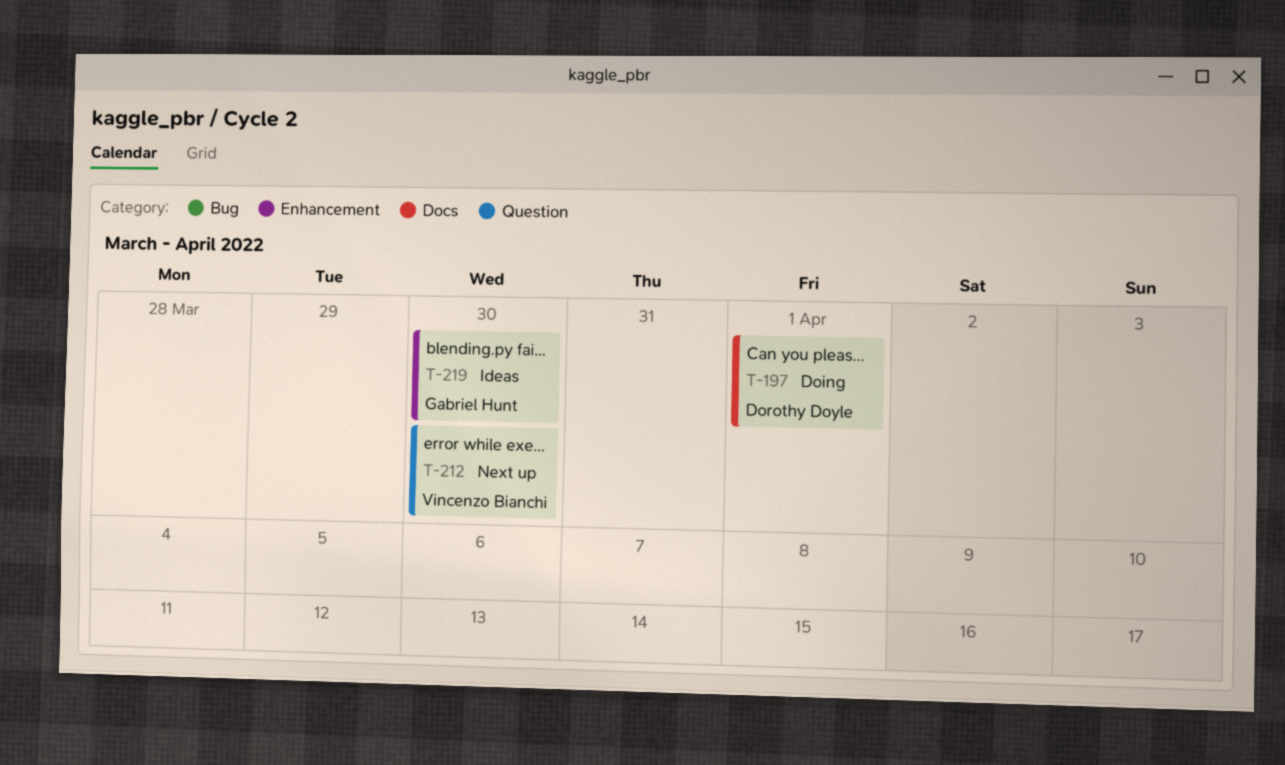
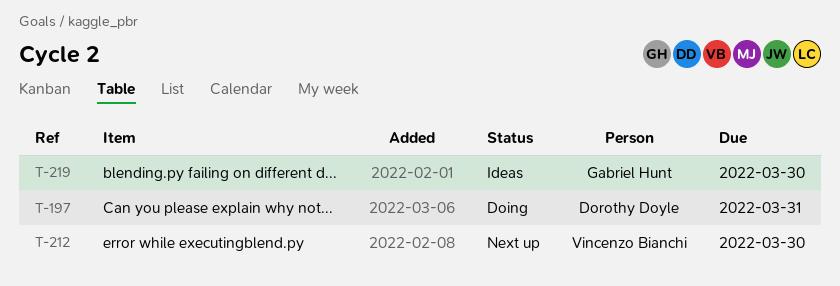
T-197, due: Apr 1 -> Mar 31

